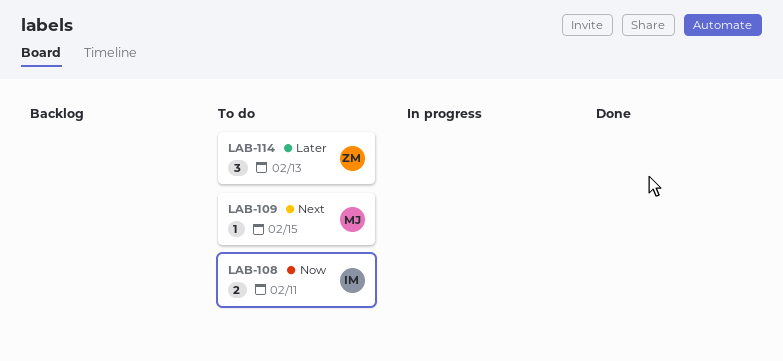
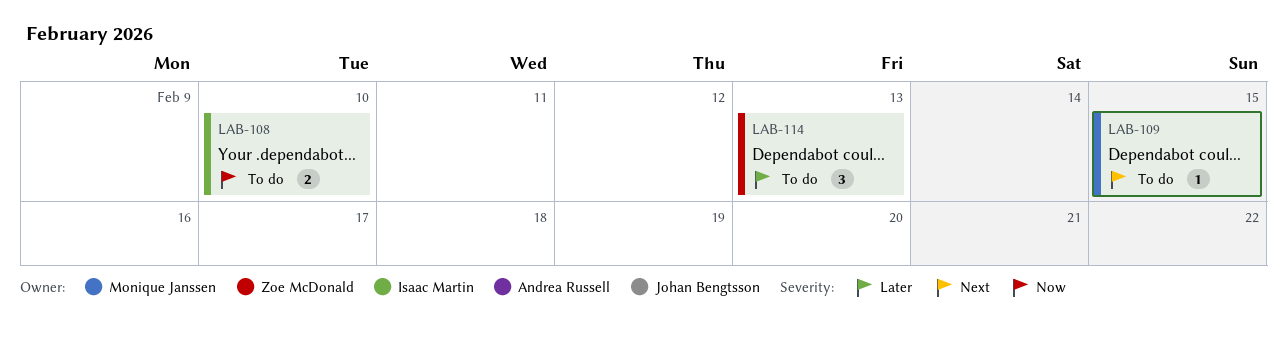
LAB-108, due: Feb 11 -> Feb 10

